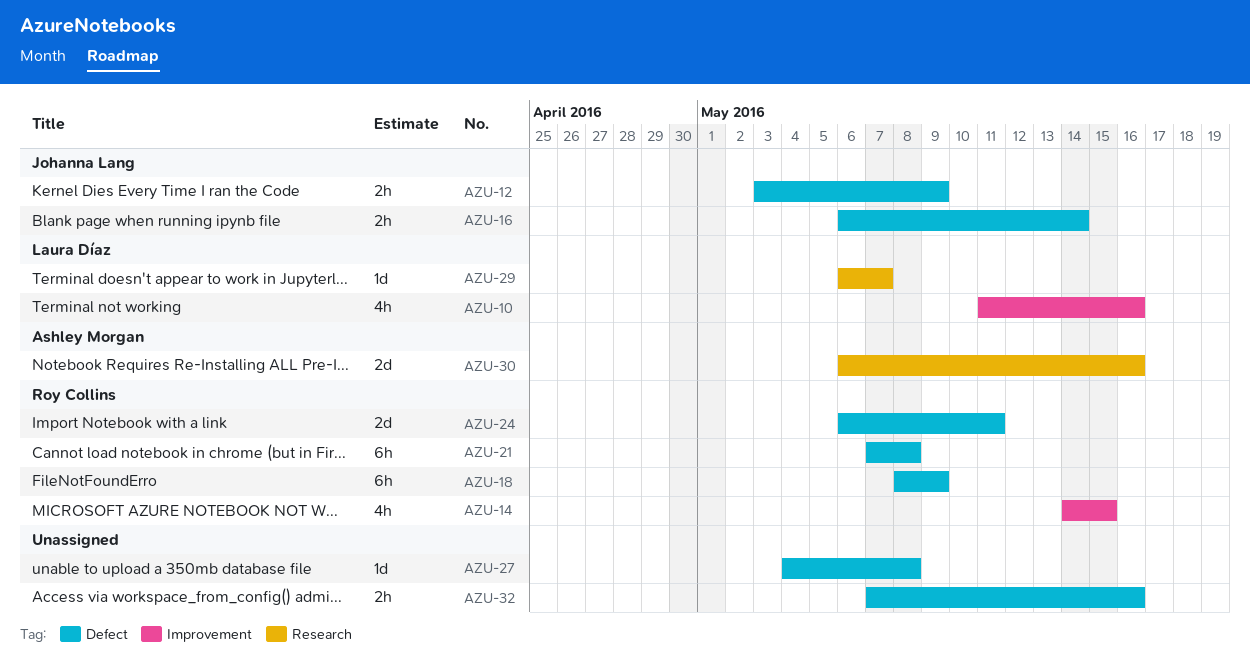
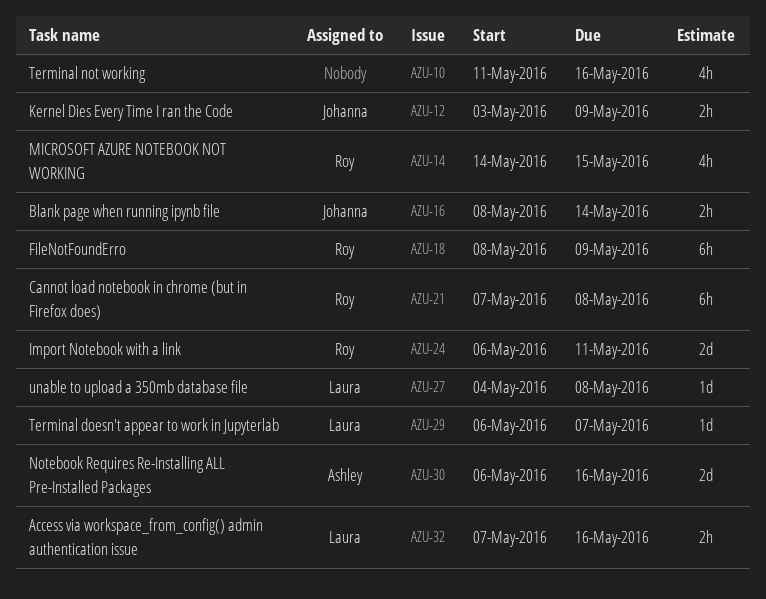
AZU-10, owner: Laura Díaz -> none
AZU-16, start: May 6 -> May 8
AZU-27, owner: none -> Laura Díaz
AZU-32, owner: none -> Laura Díaz

